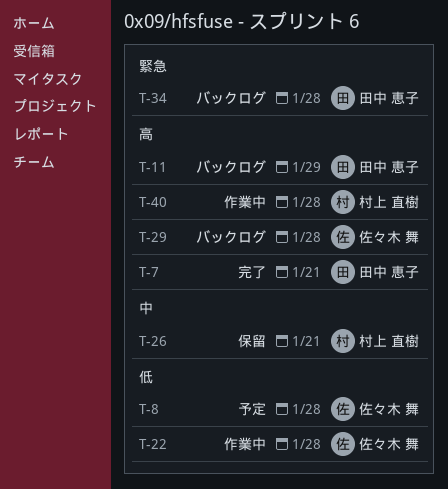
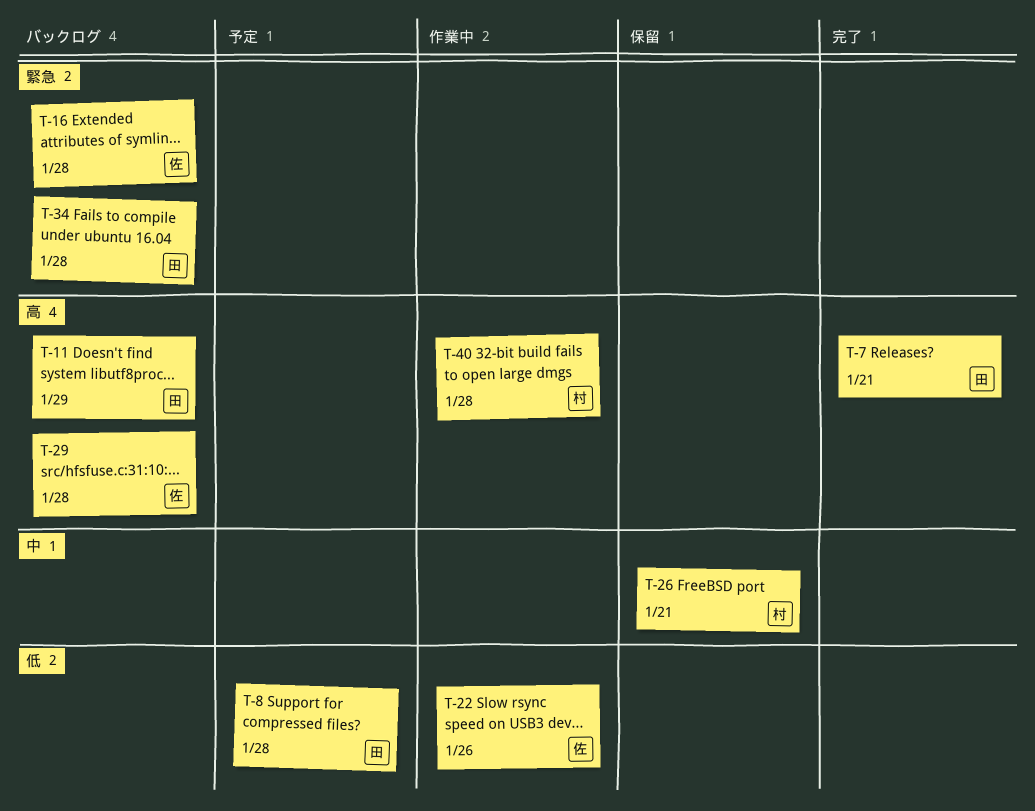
T-8, owner: 佐々木 舞 -> 田中 恵子
T-16: none -> present
T-22, due: Jan 28 -> Jan 26

